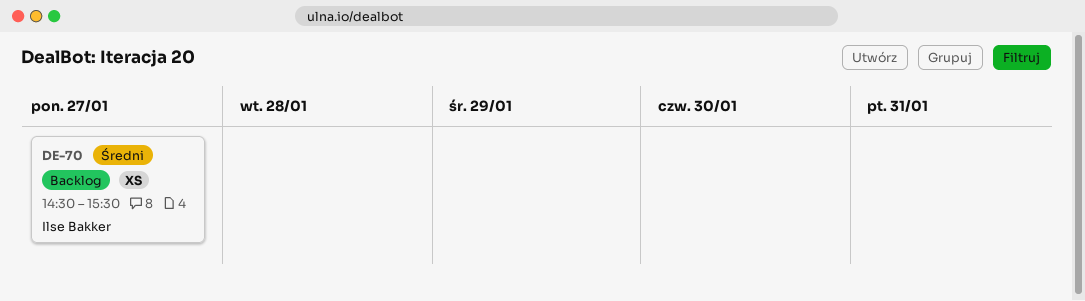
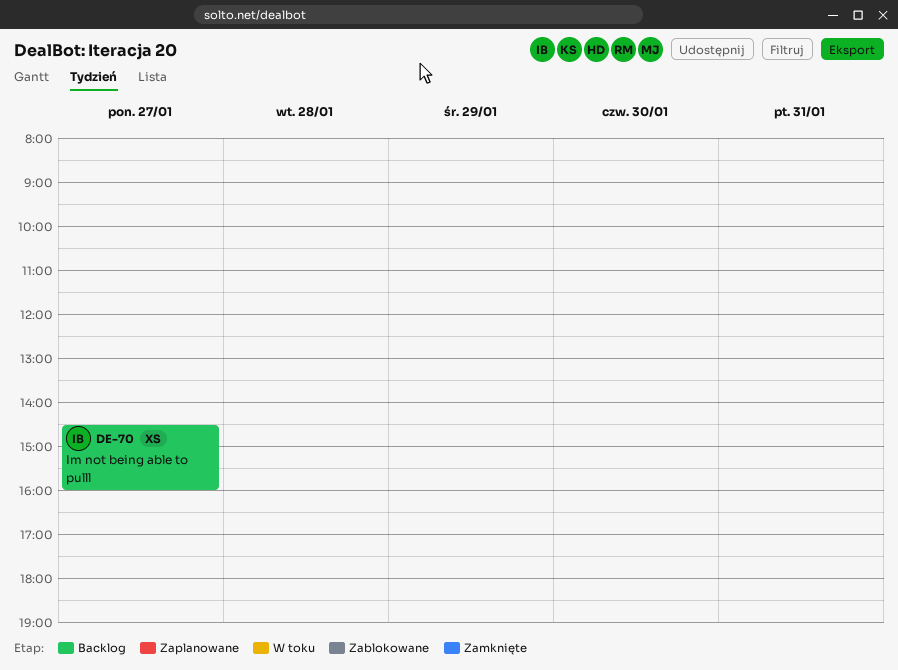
DE-70, ends: 15:30 -> 16:00

